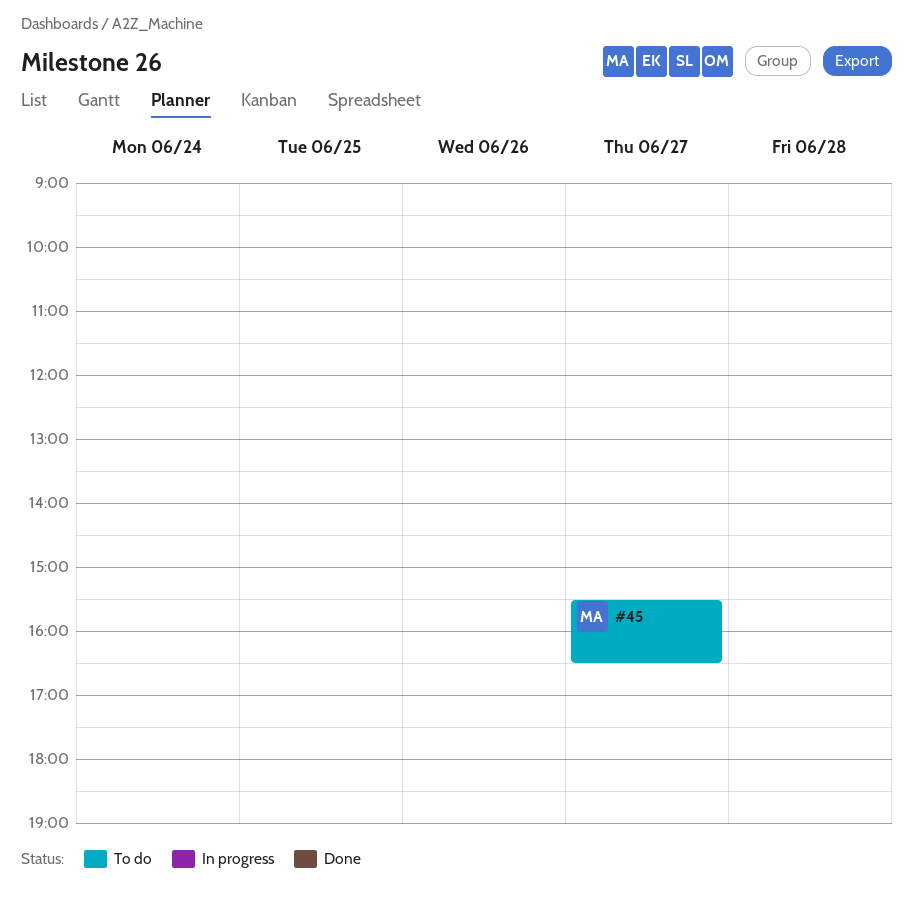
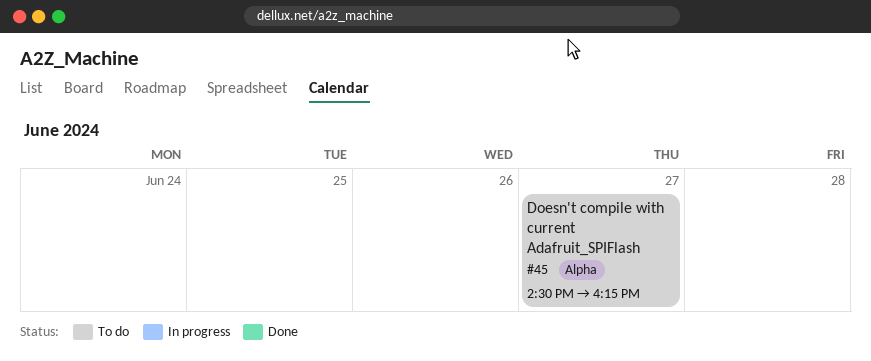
#45, begins: 15:30 -> 14:30
#45, ends: 16:30 -> 16:15

